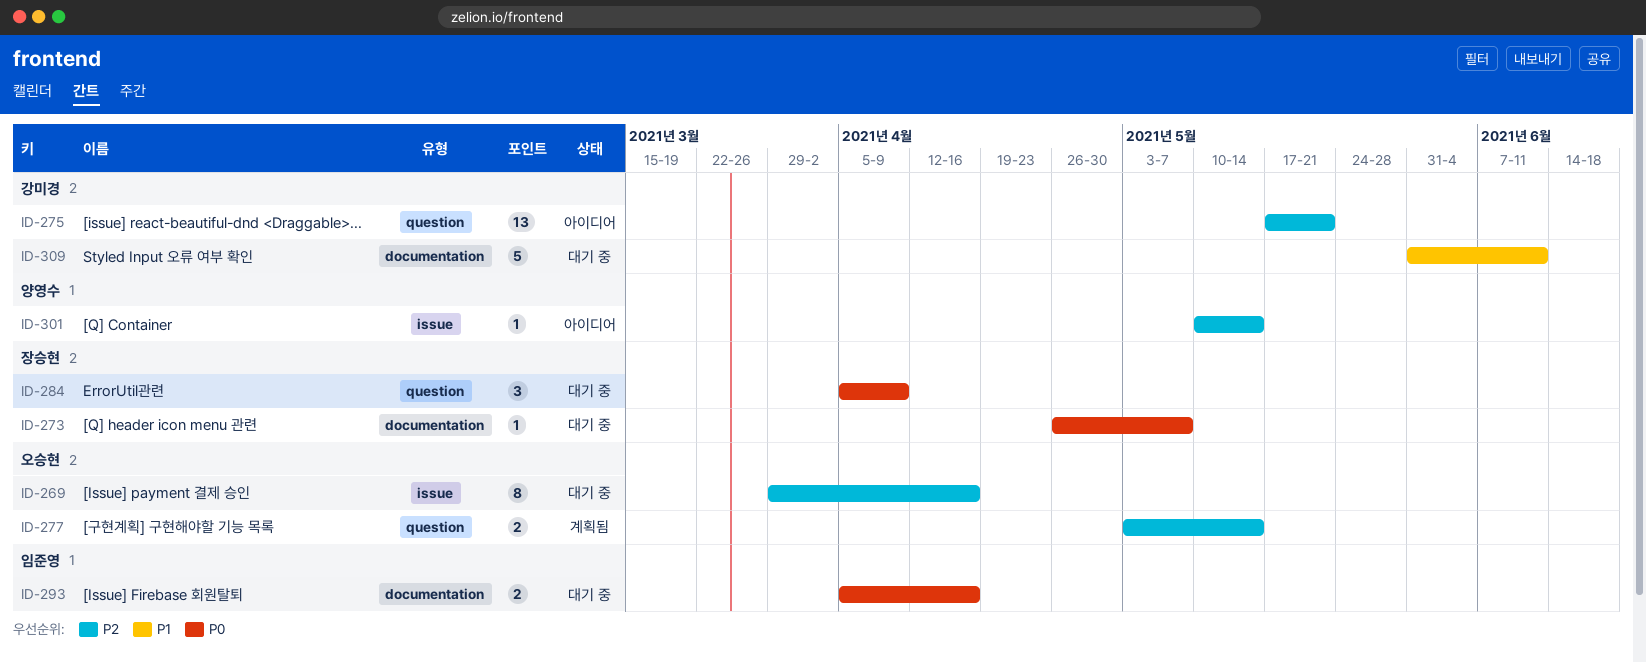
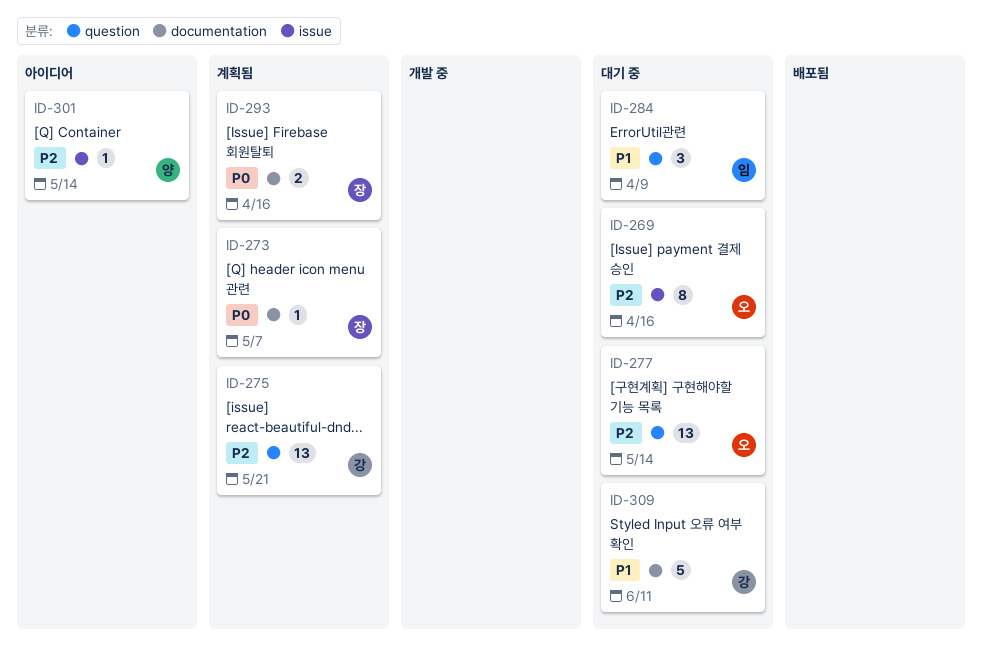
ID-273, status: 대기 중 -> 계획됨
ID-275, status: 아이디어 -> 계획됨
ID-277, status: 계획됨 -> 대기 중
ID-277, estimate: 2 -> 13
ID-284, owner: 장승현 -> 임준영
ID-284, priority: P0 -> P1
ID-293, status: 대기 중 -> 계획됨
ID-293, owner: 임준영 -> 장승현

